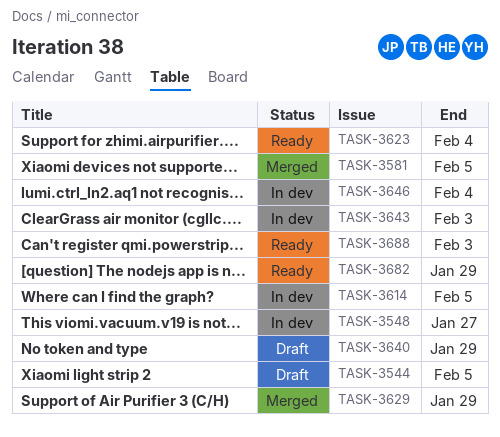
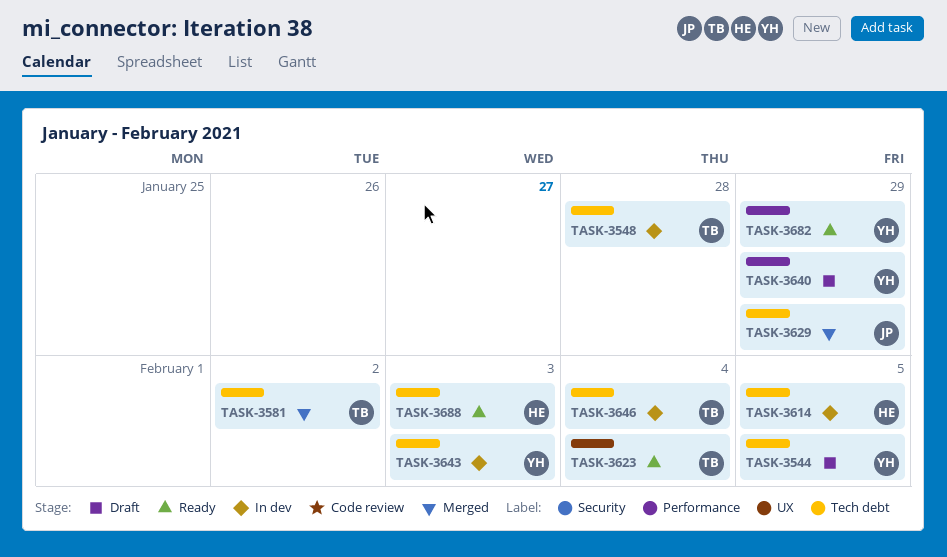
TASK-3548, due: Jan 27 -> Jan 28
TASK-3581, due: Feb 5 -> Feb 2

